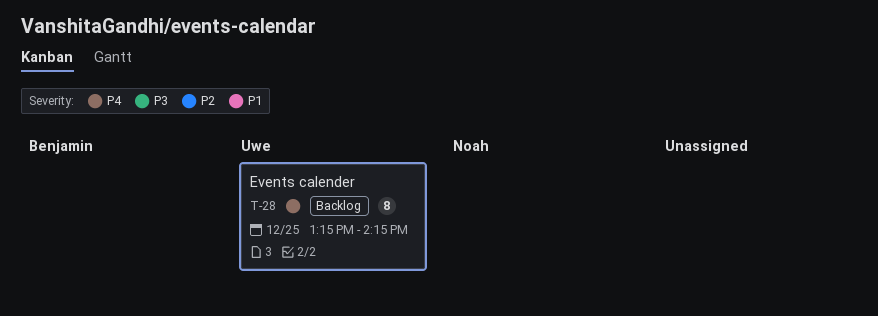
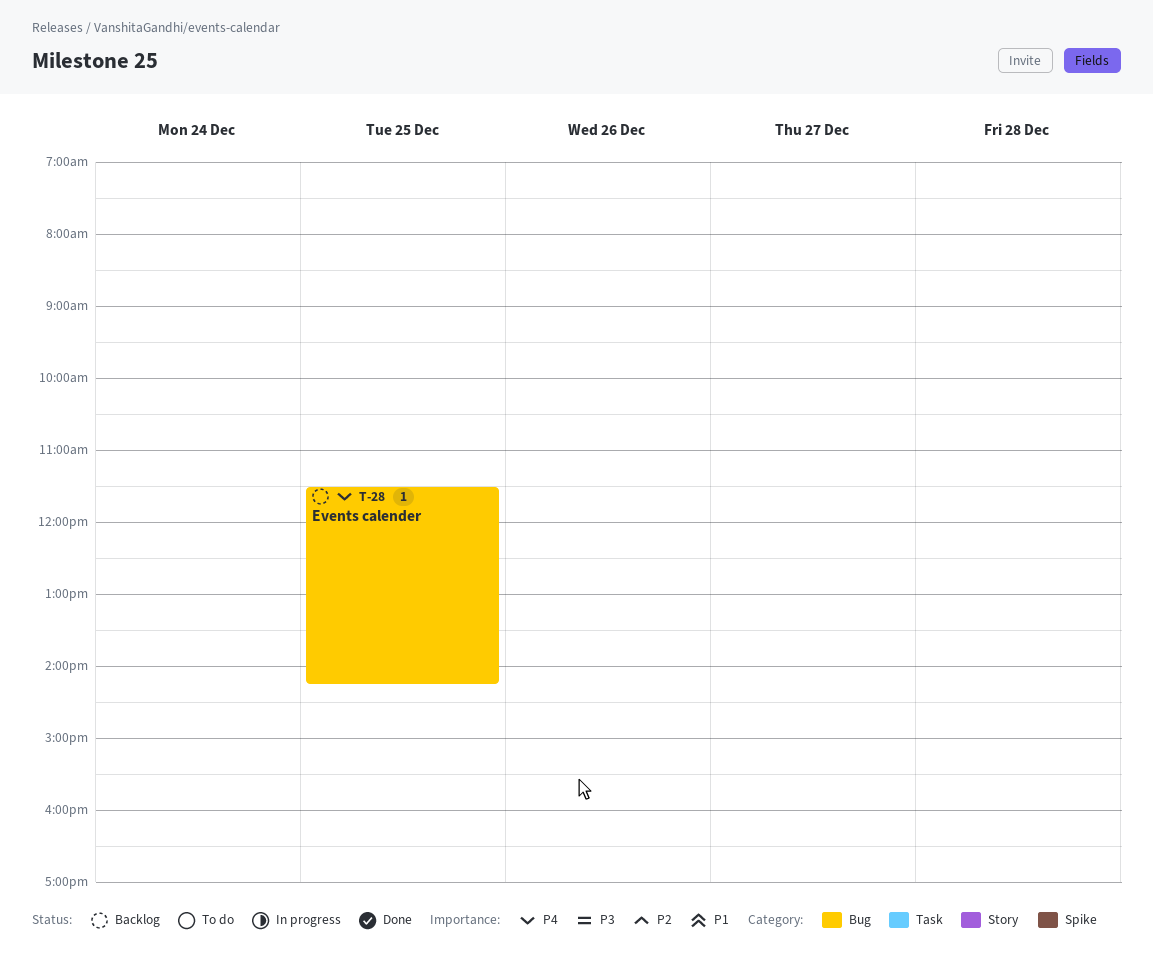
T-28, estimate: 8 -> 1
T-28, begins: 13:15 -> 11:30

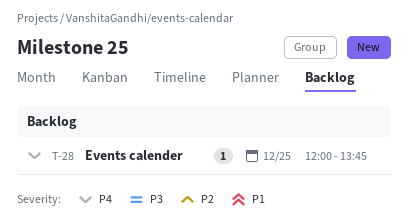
T-28, begins: 11:30 -> 12:00
T-28, ends: 14:15 -> 13:45

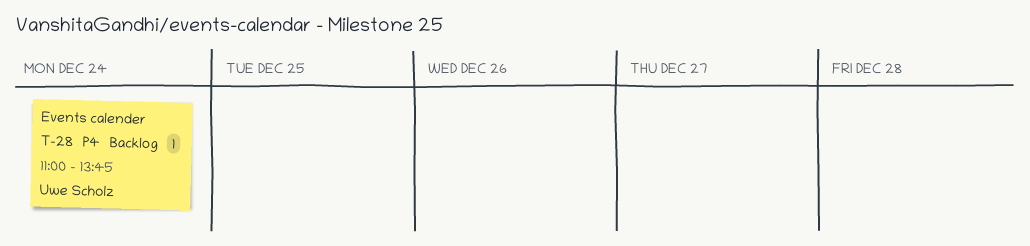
T-28, day: Dec 25 -> Dec 24
T-28, begins: 12:00 -> 11:00

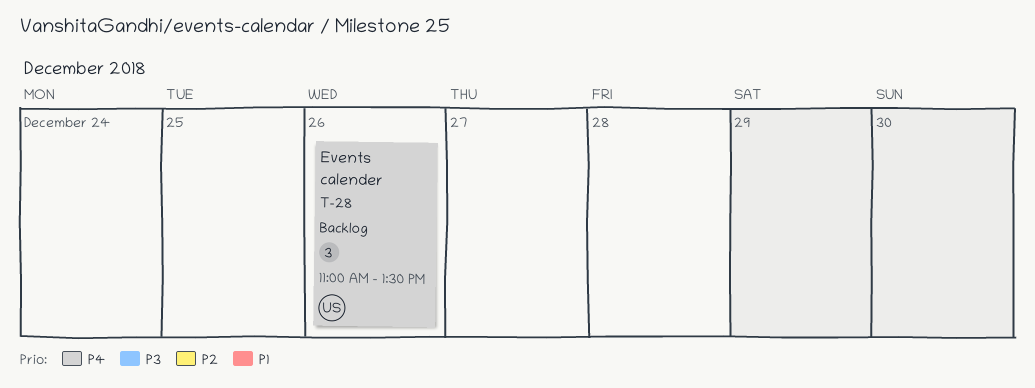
T-28, estimate: 1 -> 3
T-28, day: Dec 24 -> Dec 26
T-28, ends: 13:45 -> 13:30

